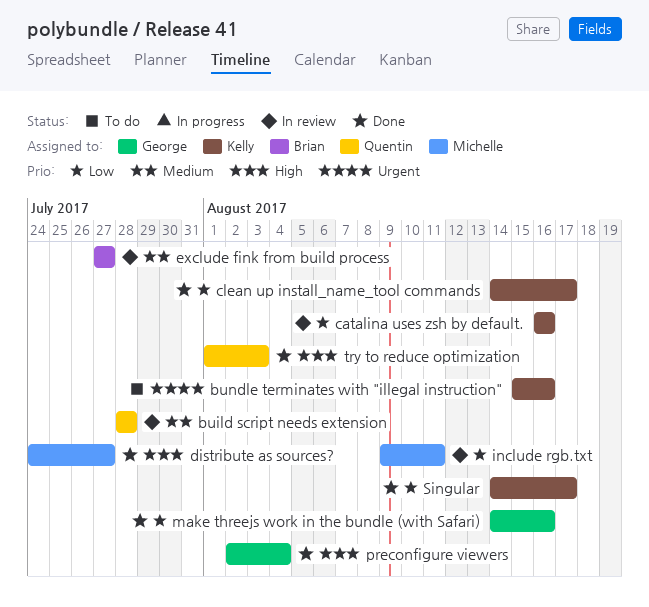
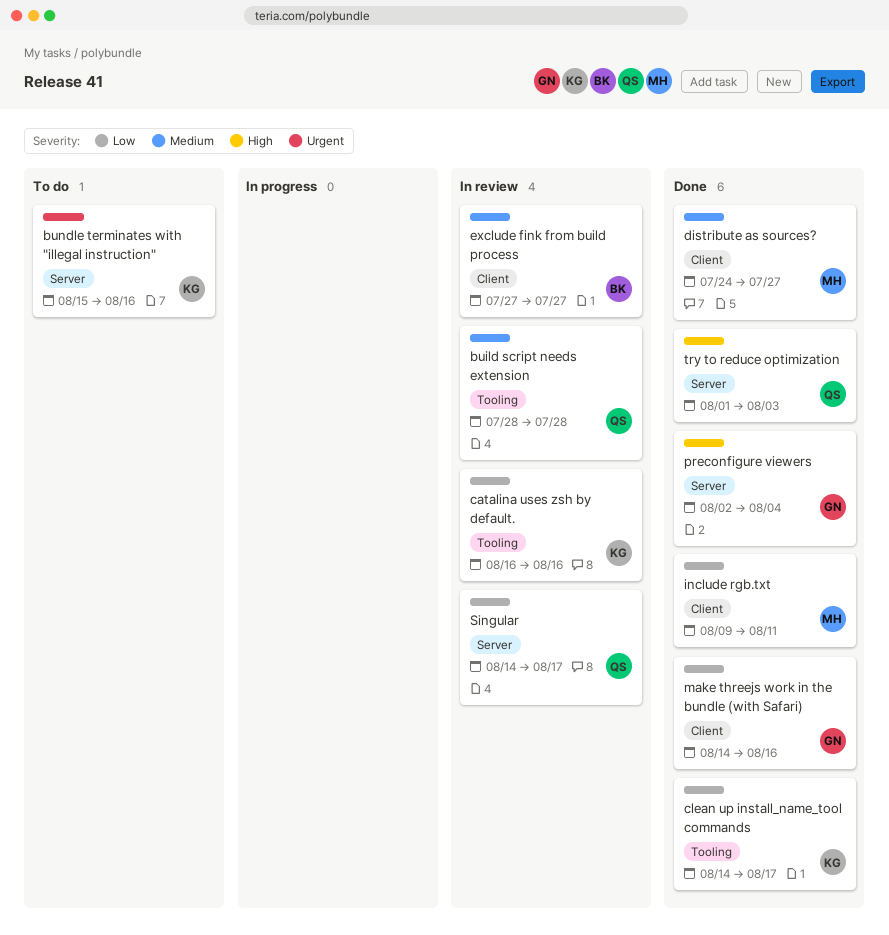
distribute as sources?, priority: High -> Medium
include rgb.txt, status: In review -> Done
Singular, status: Done -> In review
Singular, owner: Kelly -> Quentin

